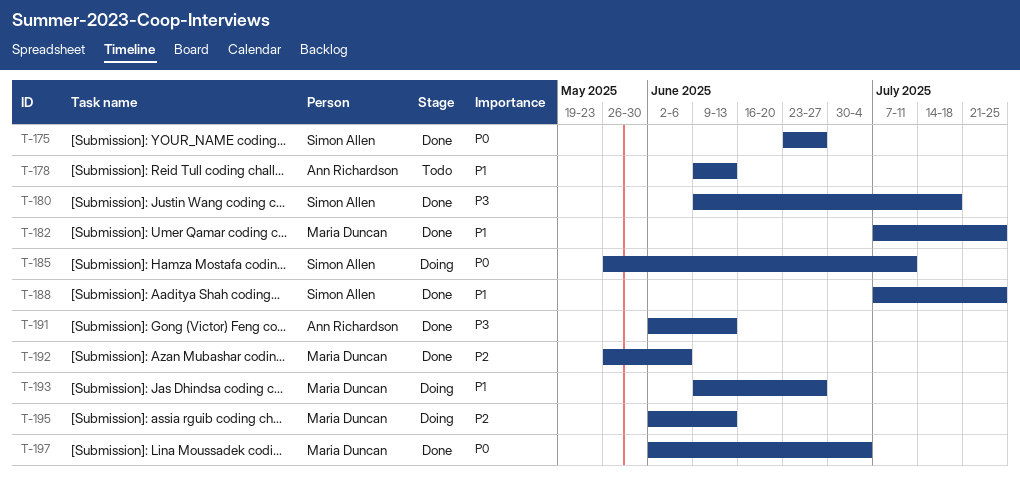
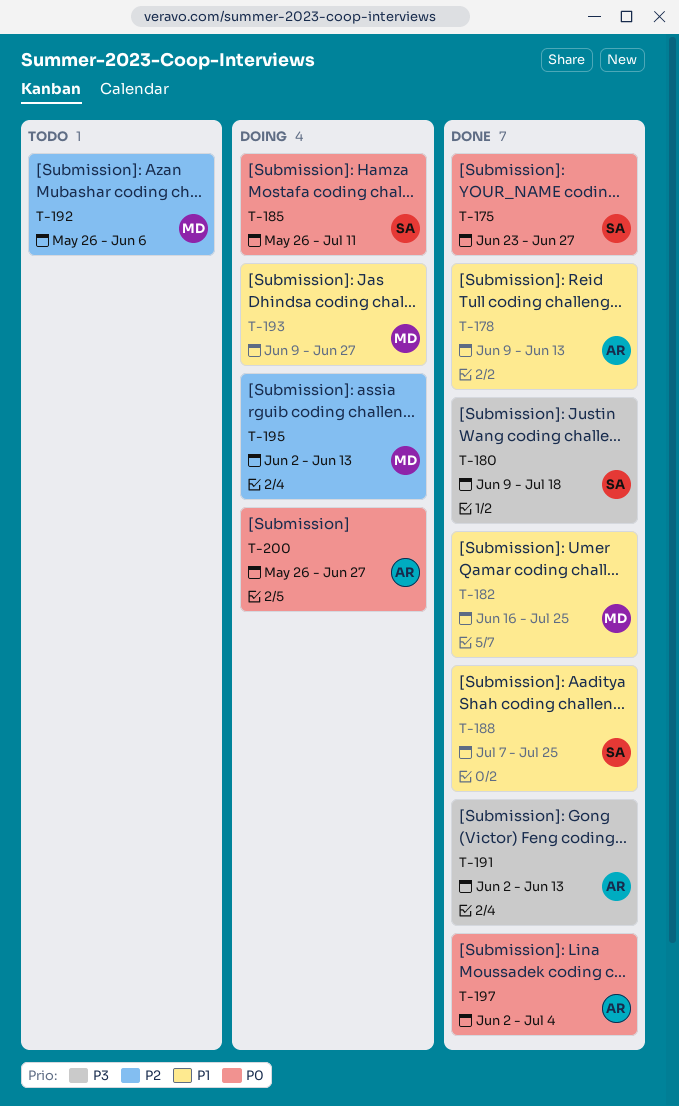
T-178, status: Todo -> Done
T-182, start: Jul 7 -> Jun 16
T-192, status: Done -> Todo
T-197, owner: Maria Duncan -> Ann Richardson
T-200: none -> present

